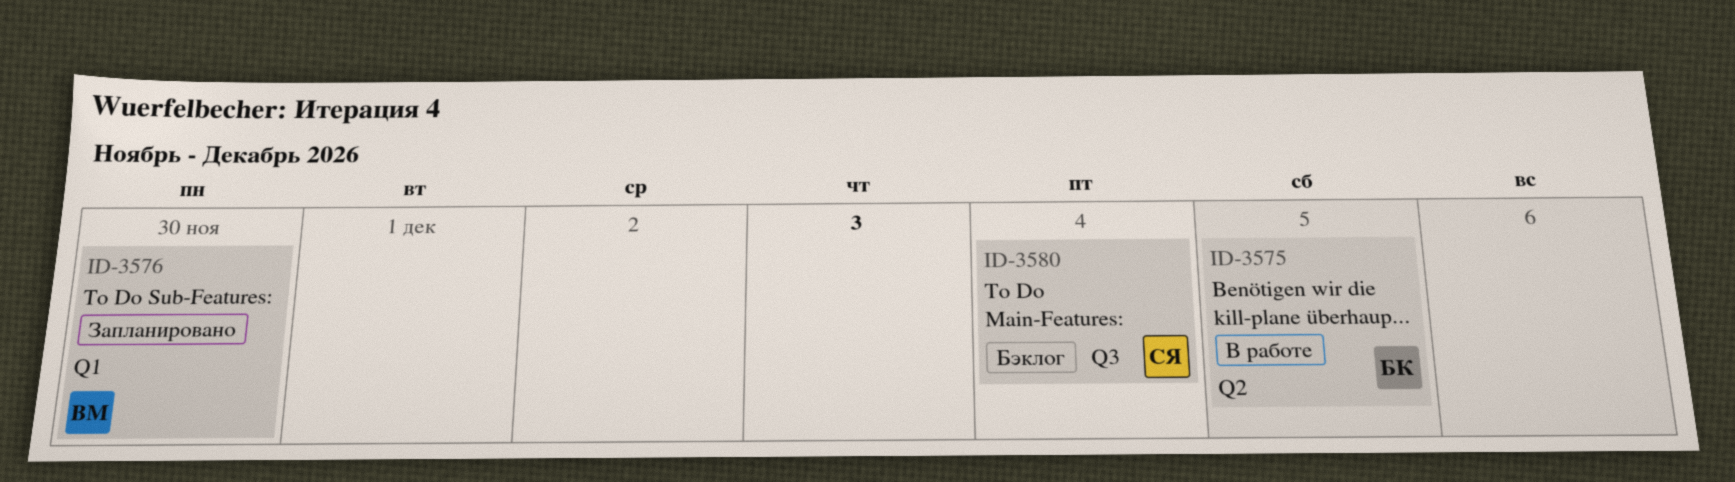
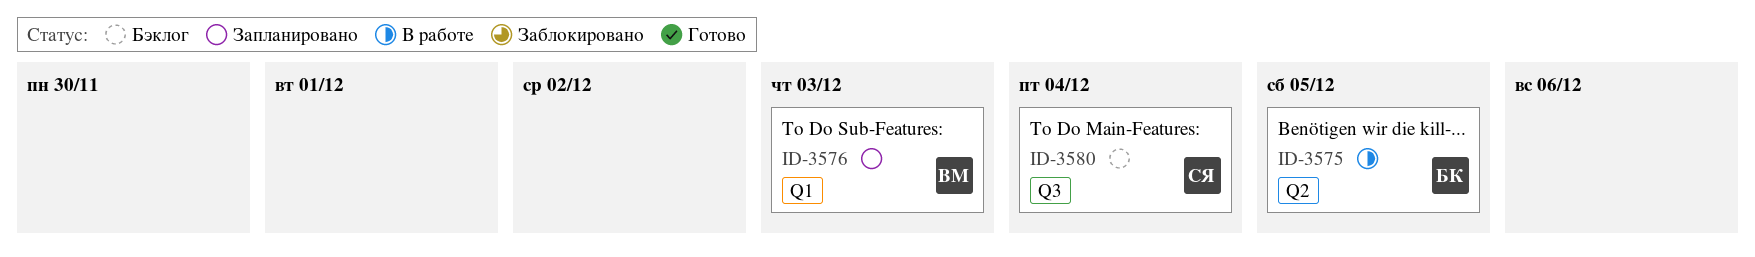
ID-3576, due: Nov 30 -> Dec 3

